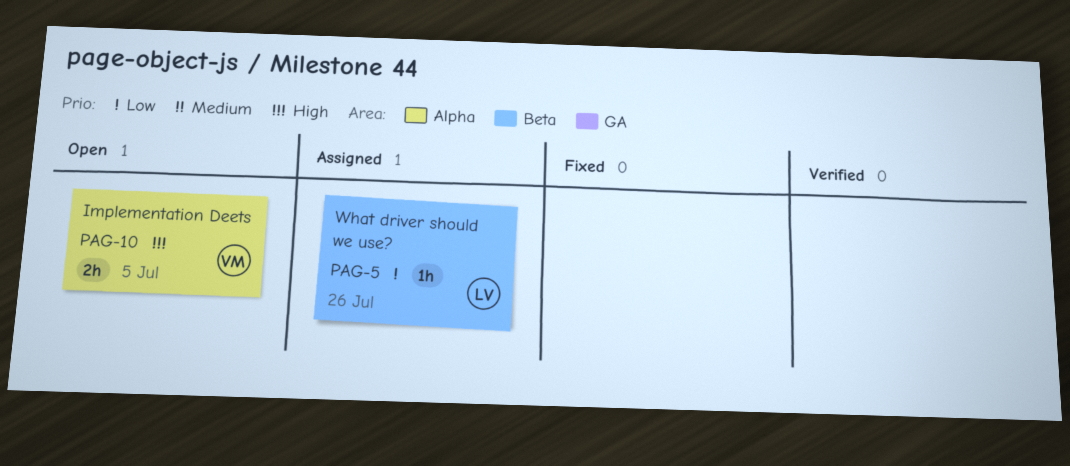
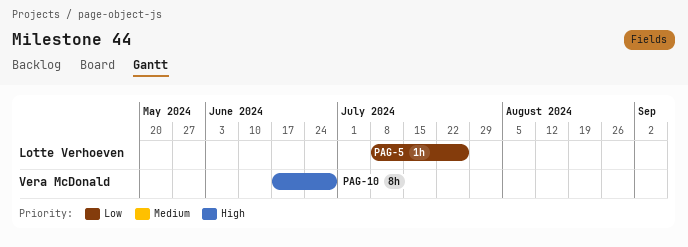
PAG-10, estimate: 2h -> 8h
PAG-10, due: Jul 5 -> Jun 28

